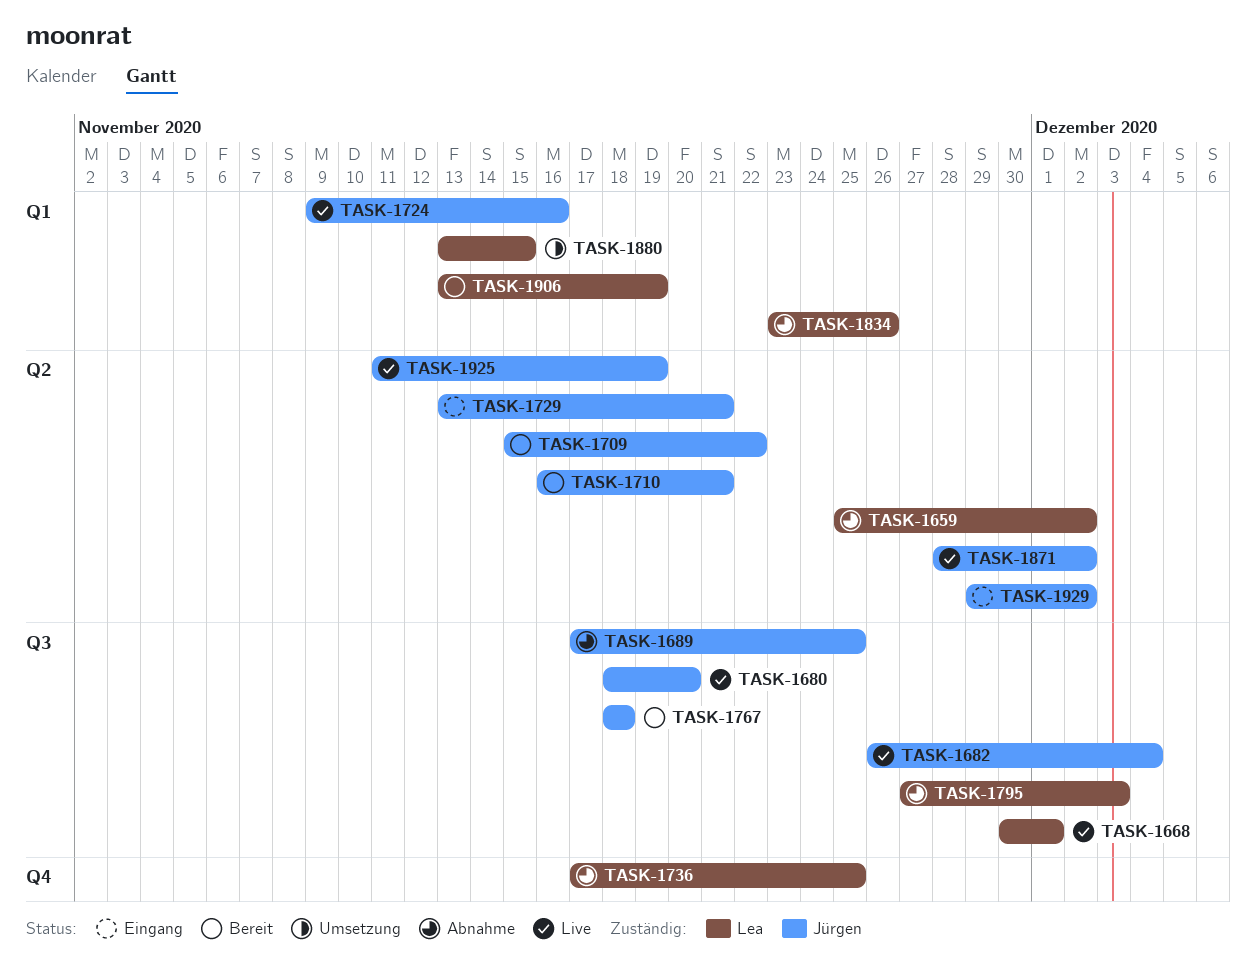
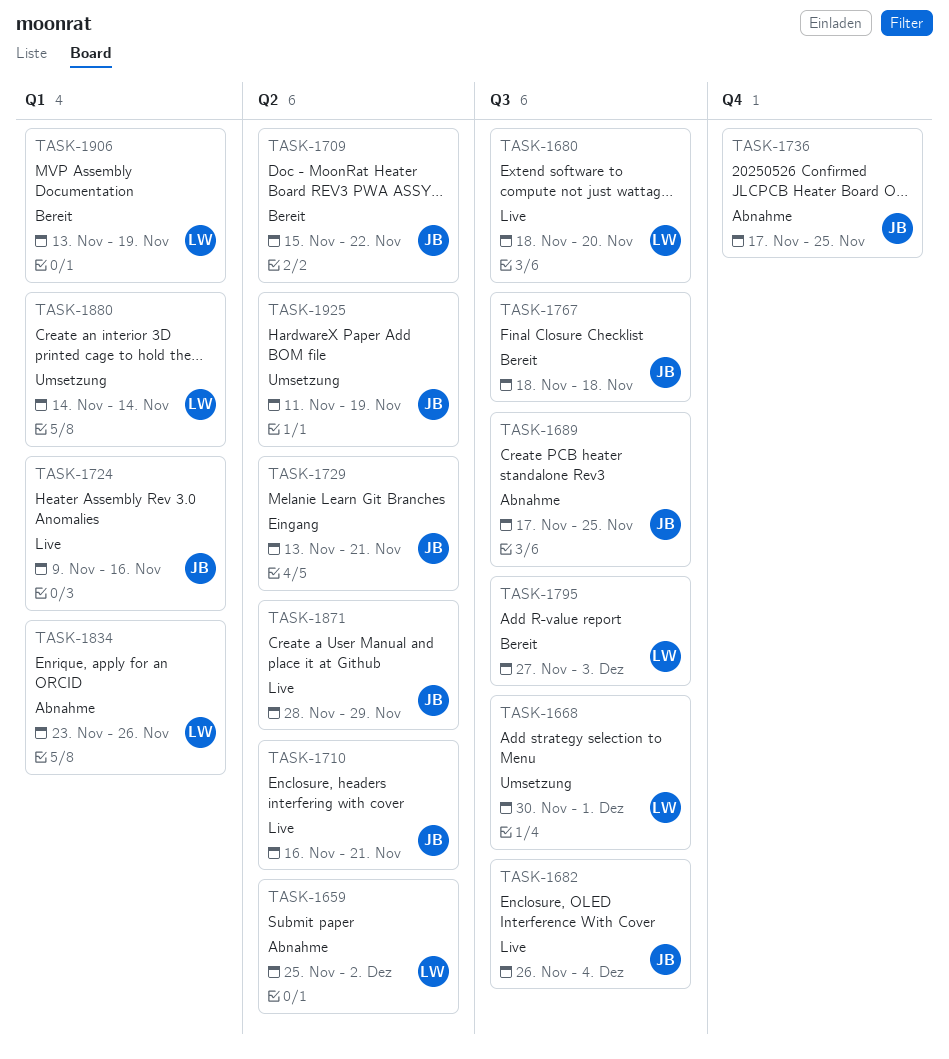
TASK-1668, status: Live -> Umsetzung
TASK-1680, owner: Jürgen -> Lea
TASK-1710, status: Bereit -> Live
TASK-1736, owner: Lea -> Jürgen
TASK-1795, status: Abnahme -> Bereit
TASK-1871, due: Dec 2 -> Nov 29
TASK-1880, start: Nov 13 -> Nov 14
TASK-1880, due: Nov 15 -> Nov 14
TASK-1925, status: Live -> Umsetzung
TASK-1929: present -> none

